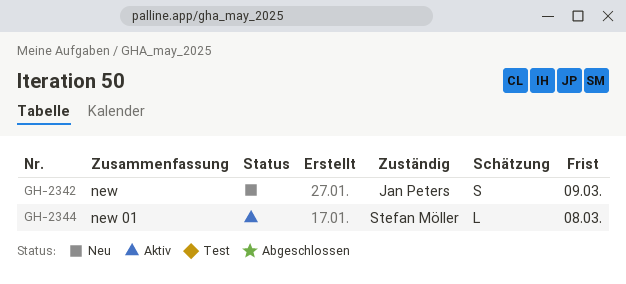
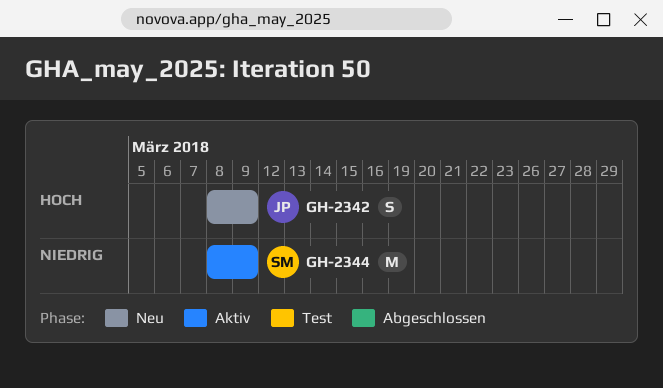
GH-2344, estimate: L -> M
GH-2344, due: Mar 8 -> Mar 9

